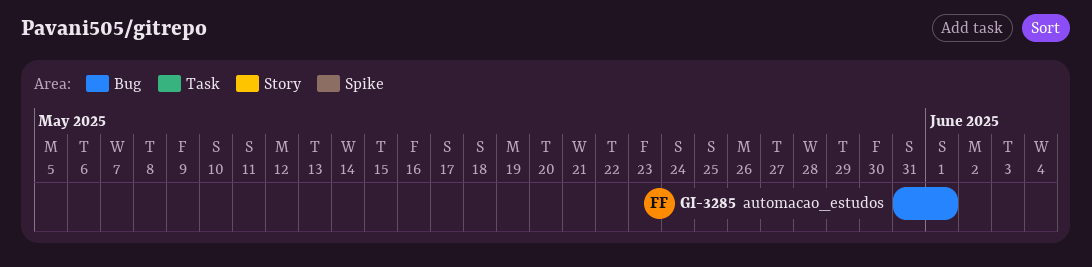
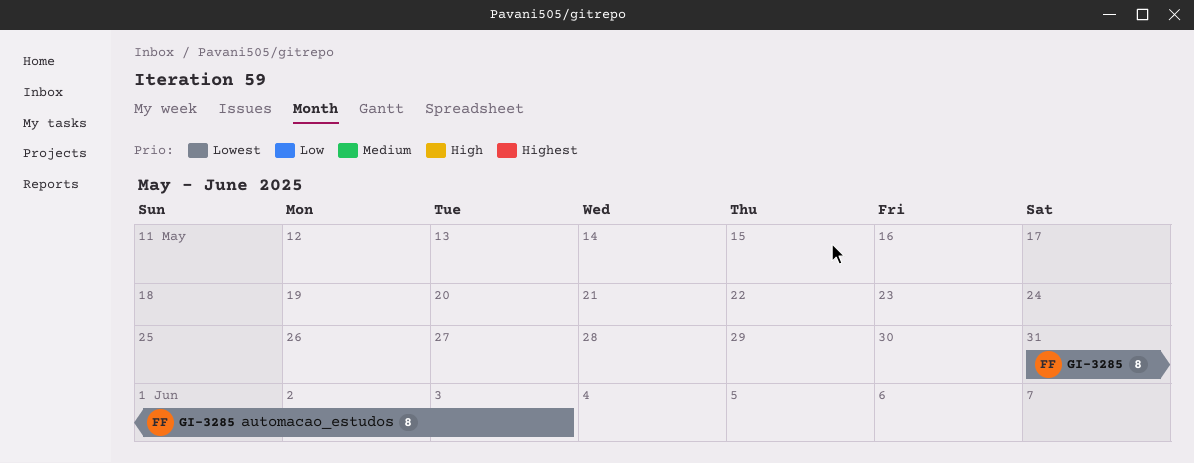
GI-3285, due: Jun 1 -> Jun 3

